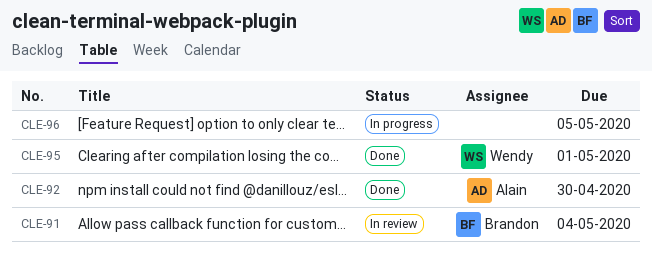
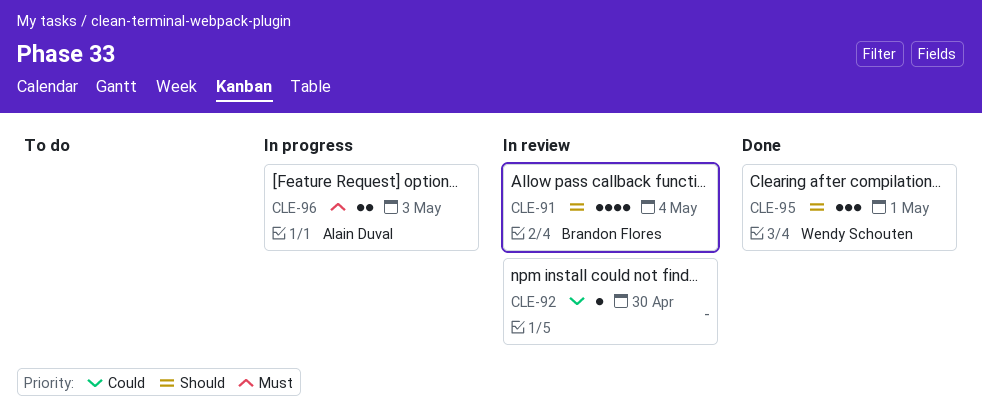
CLE-92, status: Done -> In review
CLE-92, owner: Alain Duval -> none
CLE-96, owner: none -> Alain Duval
CLE-96, due: May 5 -> May 3

